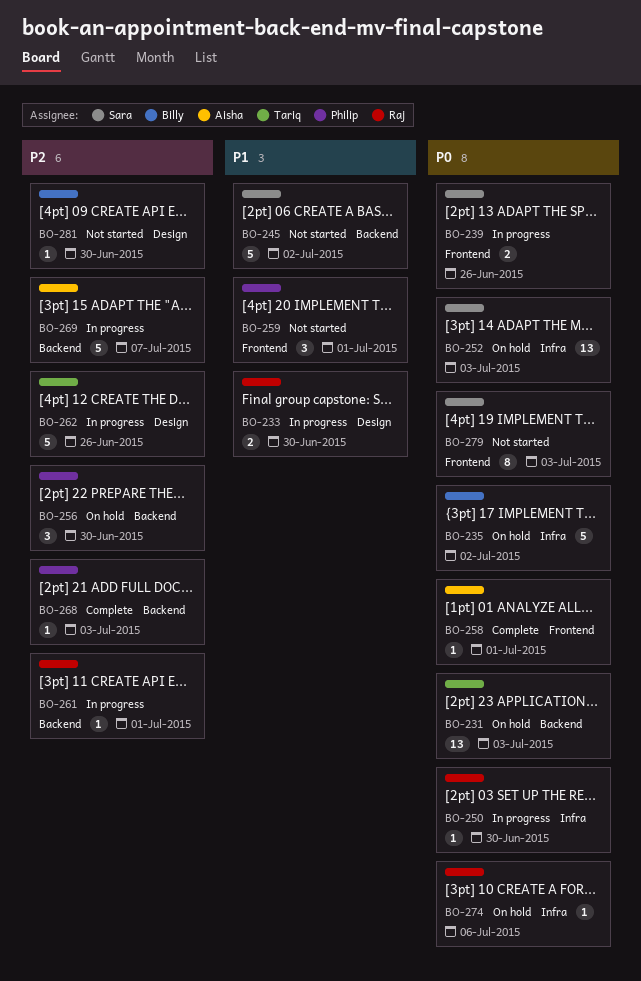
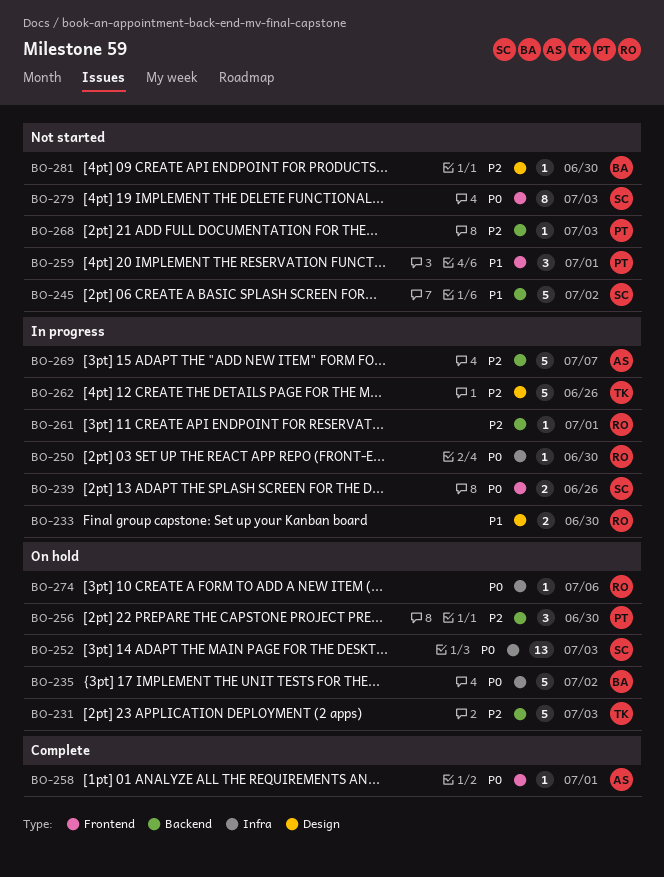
BO-231, priority: P0 -> P2
BO-231, estimate: 13 -> 5
BO-268, status: Complete -> Not started

